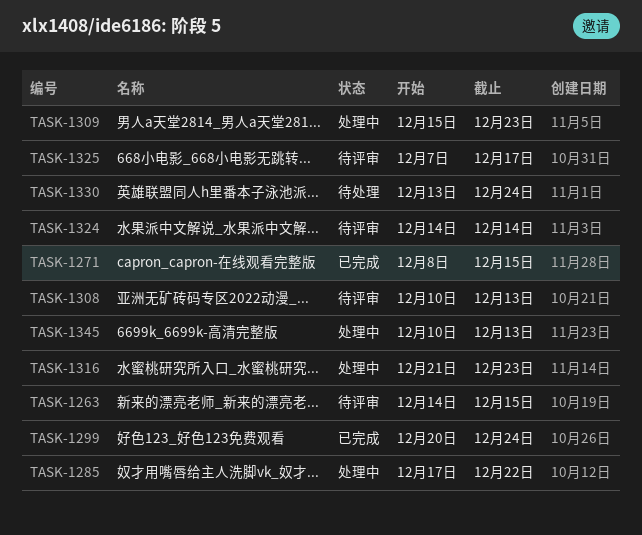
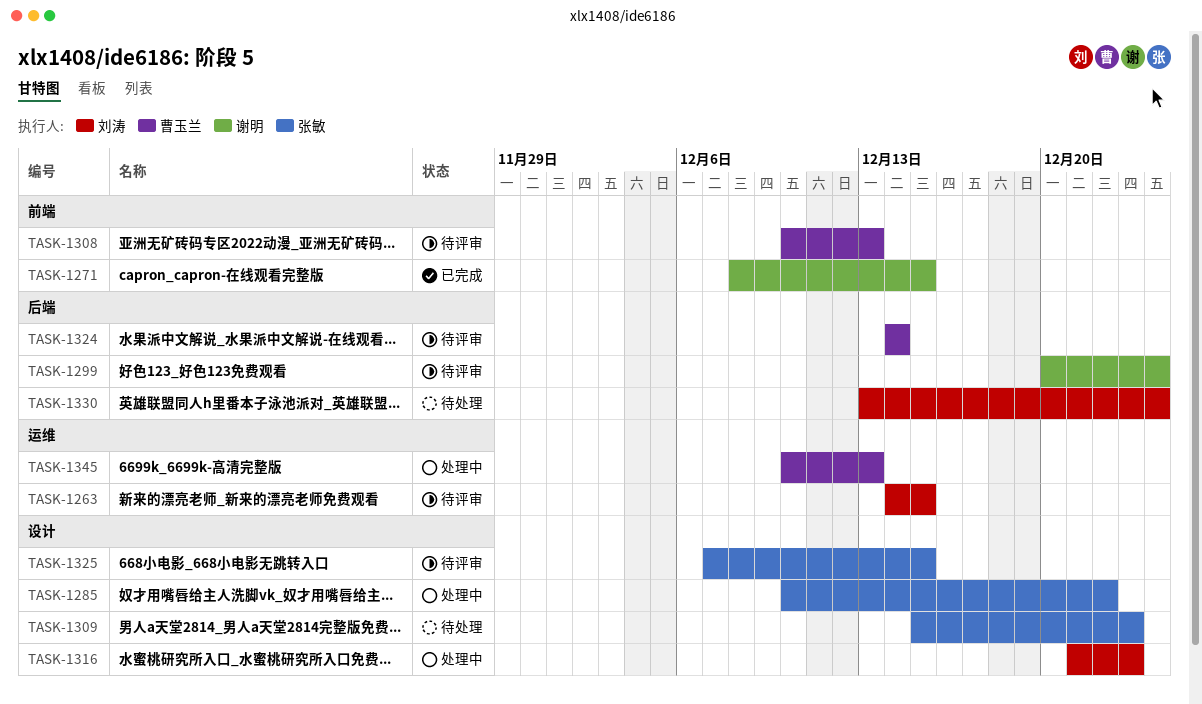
TASK-1285, start: Dec 17 -> Dec 10
TASK-1299, status: 已完成 -> 待评审
TASK-1309, status: 处理中 -> 待处理
TASK-1325, due: Dec 17 -> Dec 15

